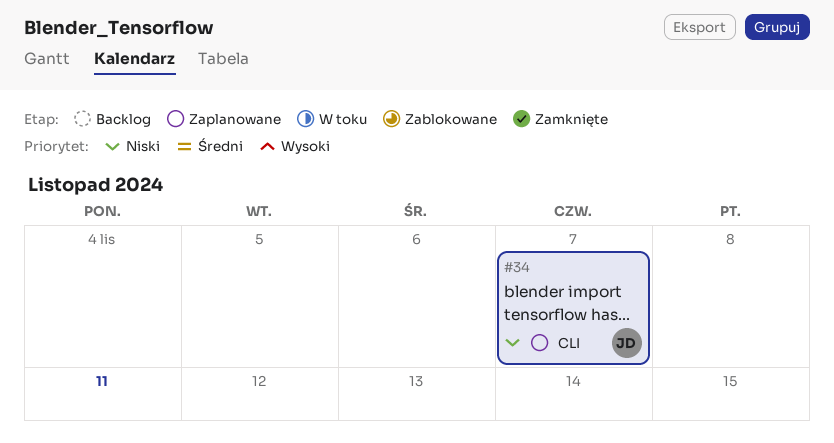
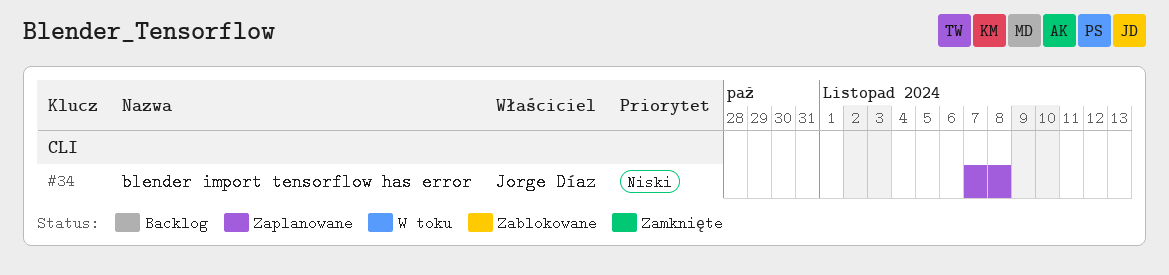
#34, due: Nov 7 -> Nov 8

